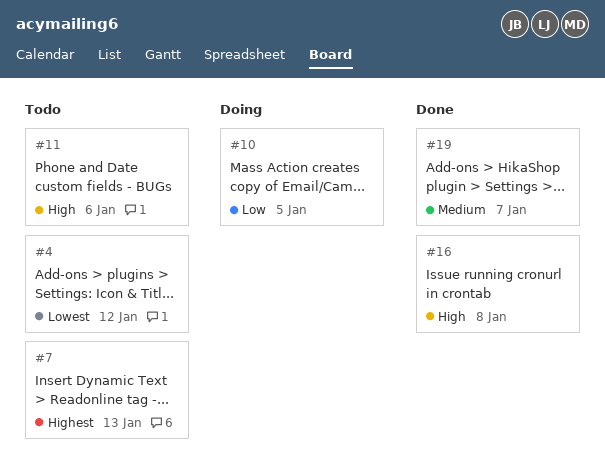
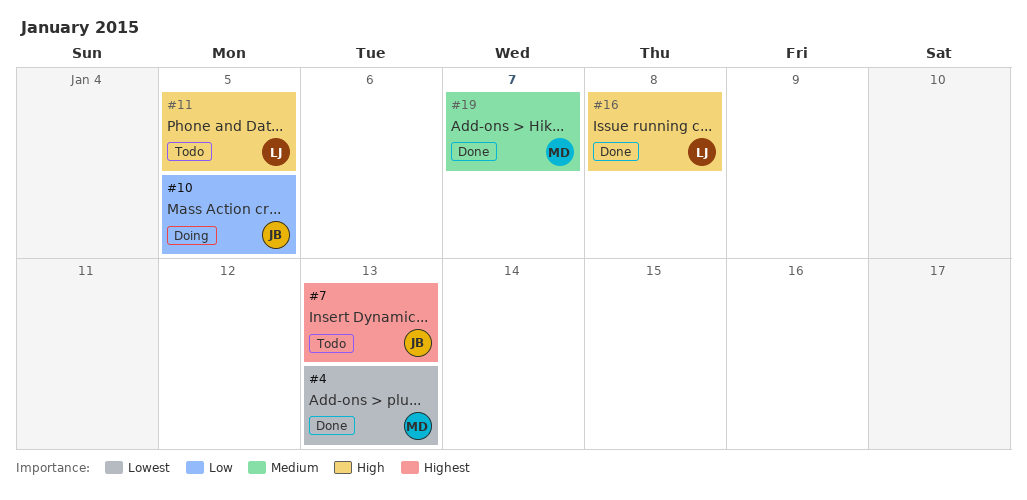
#4, status: Todo -> Done
#4, due: Jan 12 -> Jan 13
#11, due: Jan 6 -> Jan 5

